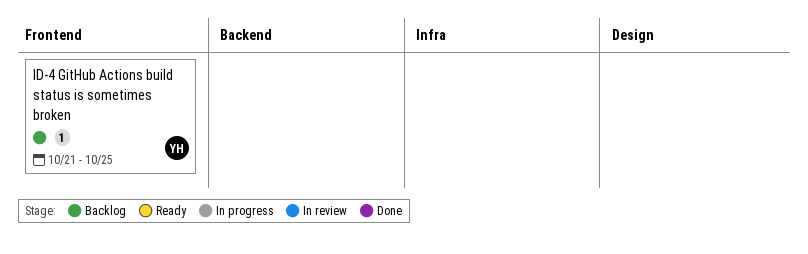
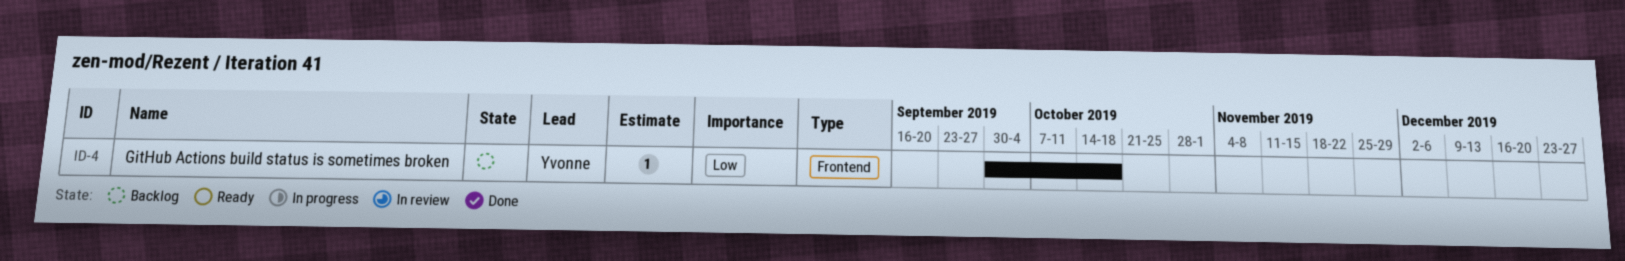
ID-4, start: Oct 21 -> Sep 30
ID-4, due: Oct 25 -> Oct 18

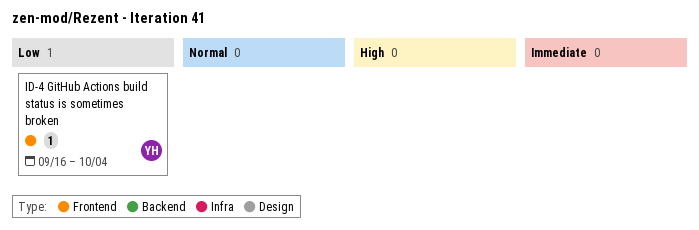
ID-4, start: Sep 30 -> Sep 16
ID-4, due: Oct 18 -> Oct 4

